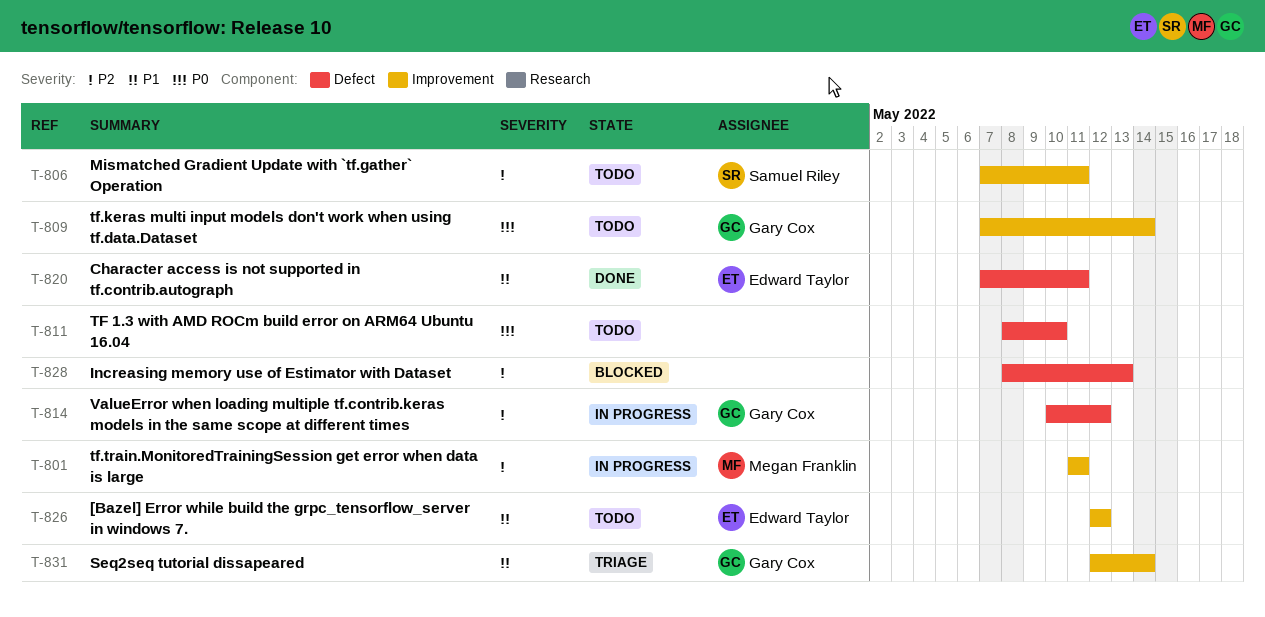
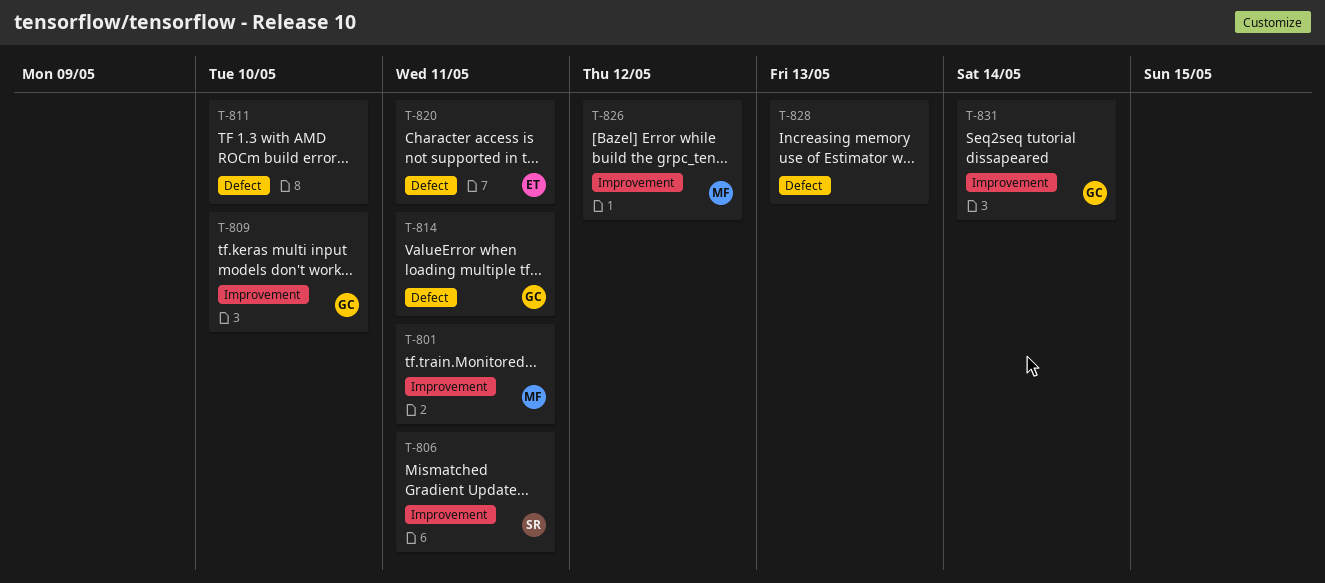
T-809, due: May 14 -> May 10
T-814, due: May 12 -> May 11
T-826, owner: Edward Taylor -> Megan Franklin

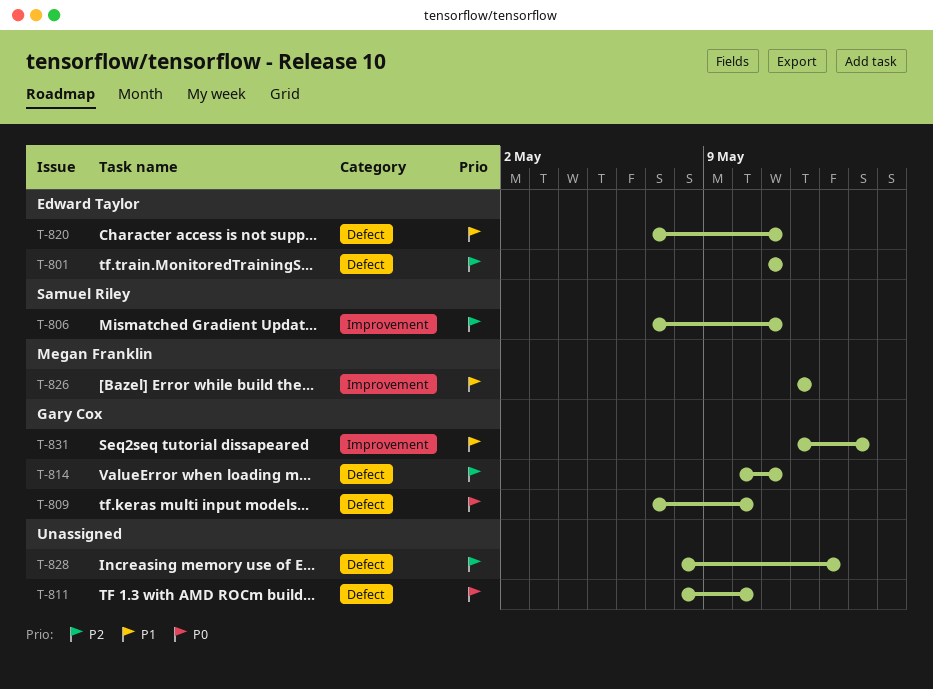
T-801, owner: Megan Franklin -> Edward Taylor
T-801, label: Improvement -> Defect
T-809, label: Improvement -> Defect

